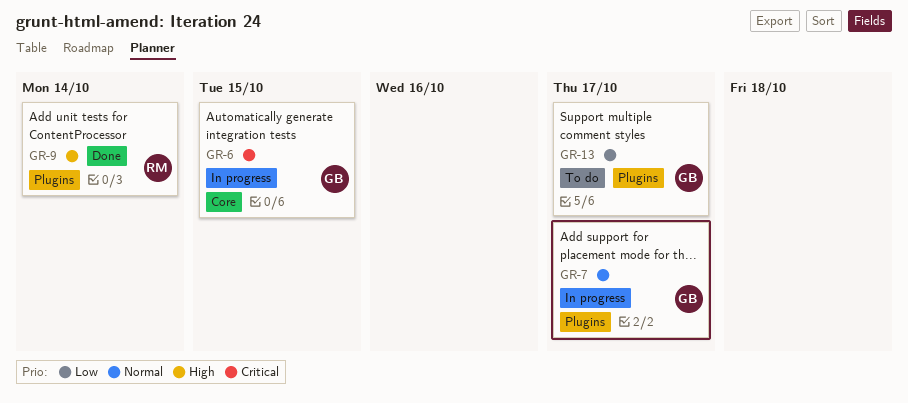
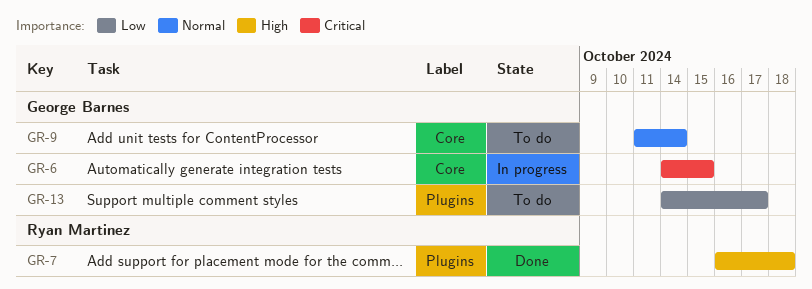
GR-7, status: In progress -> Done
GR-7, owner: George Barnes -> Ryan Martinez
GR-7, priority: Normal -> High
GR-7, due: Oct 17 -> Oct 18
GR-9, status: Done -> To do
GR-9, owner: Ryan Martinez -> George Barnes
GR-9, priority: High -> Normal
GR-9, label: Plugins -> Core

